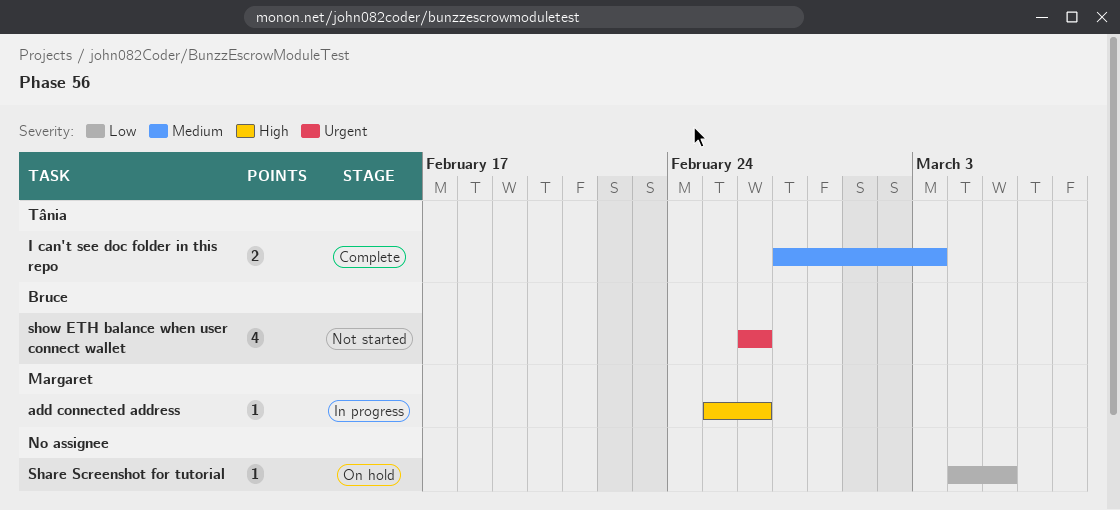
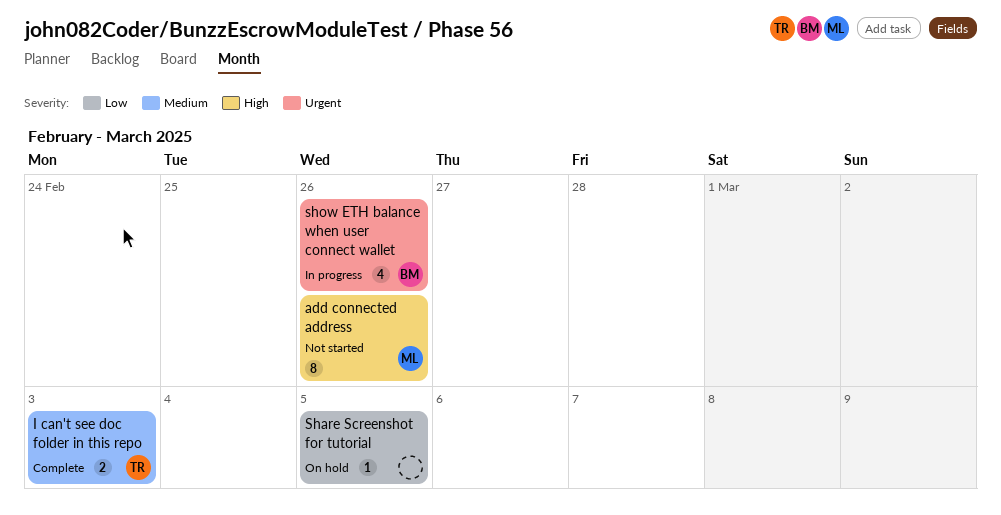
add connected address, status: In progress -> Not started
add connected address, estimate: 1 -> 8
show ETH balance when user connect wallet, status: Not started -> In progress

